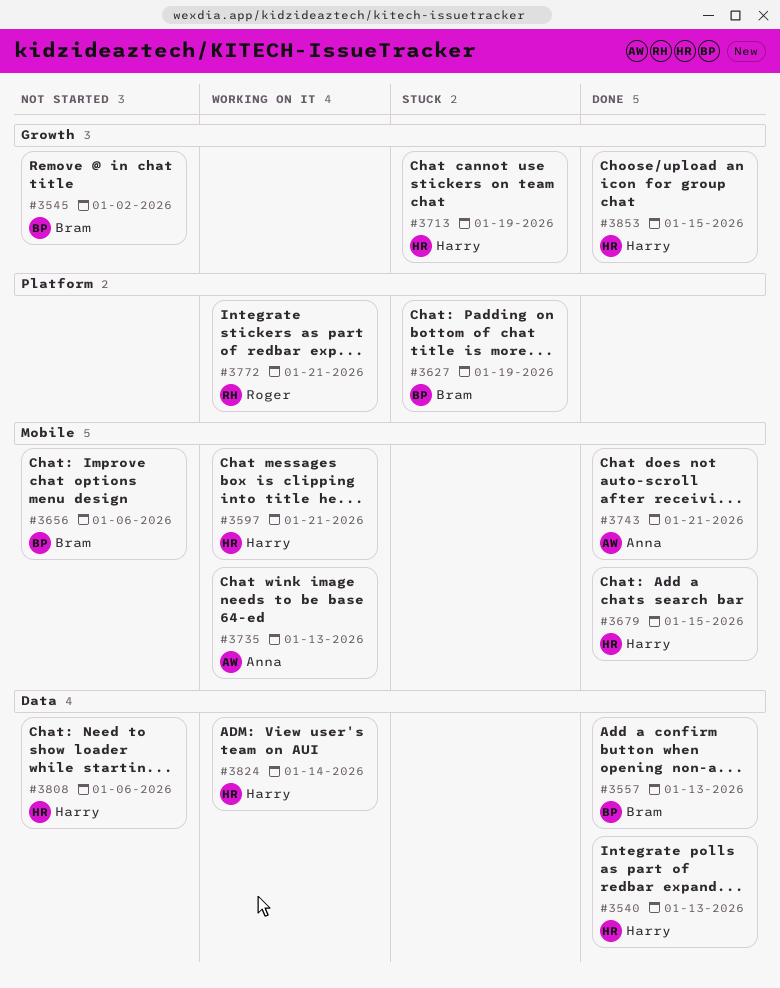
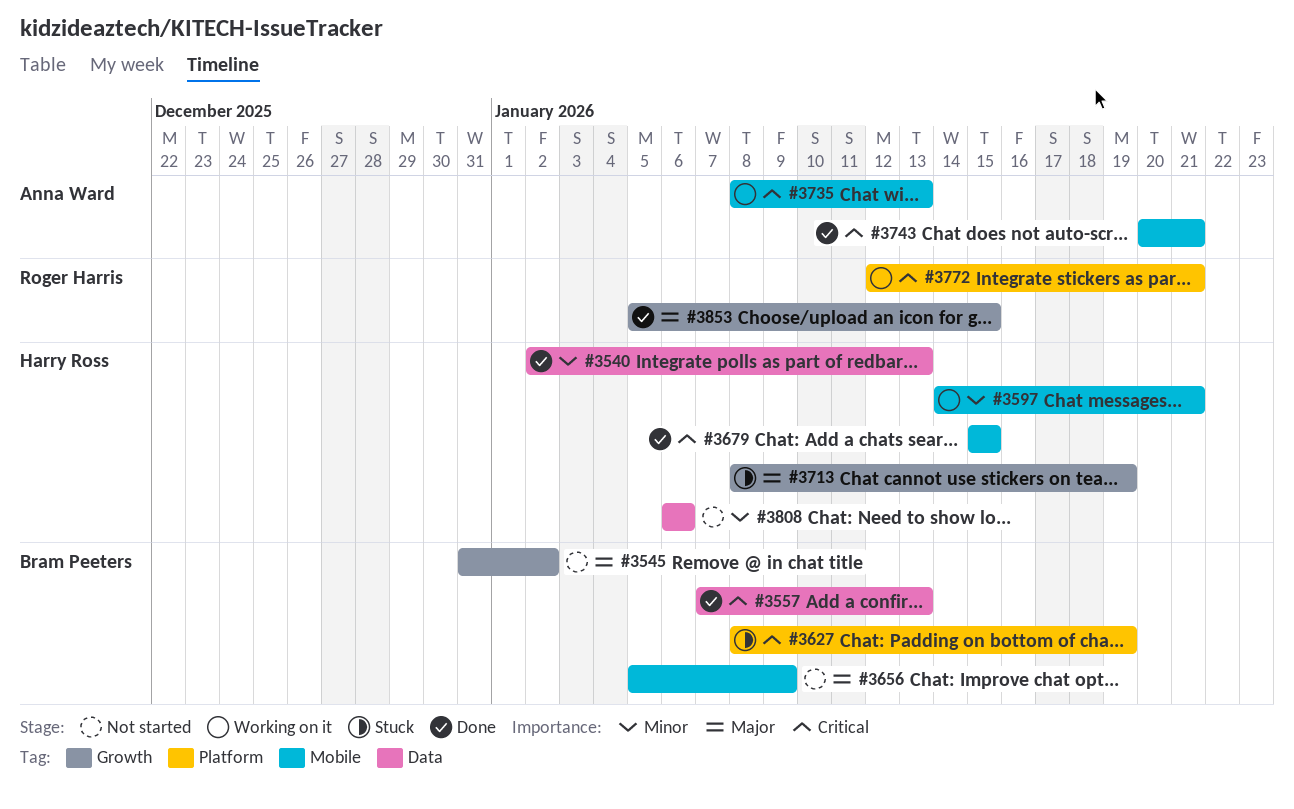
#3656, due: Jan 6 -> Jan 9
#3824: present -> none
#3853, owner: Harry Ross -> Roger Harris

